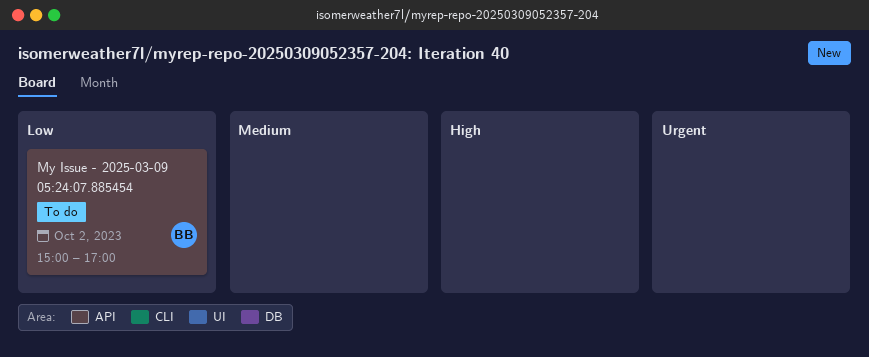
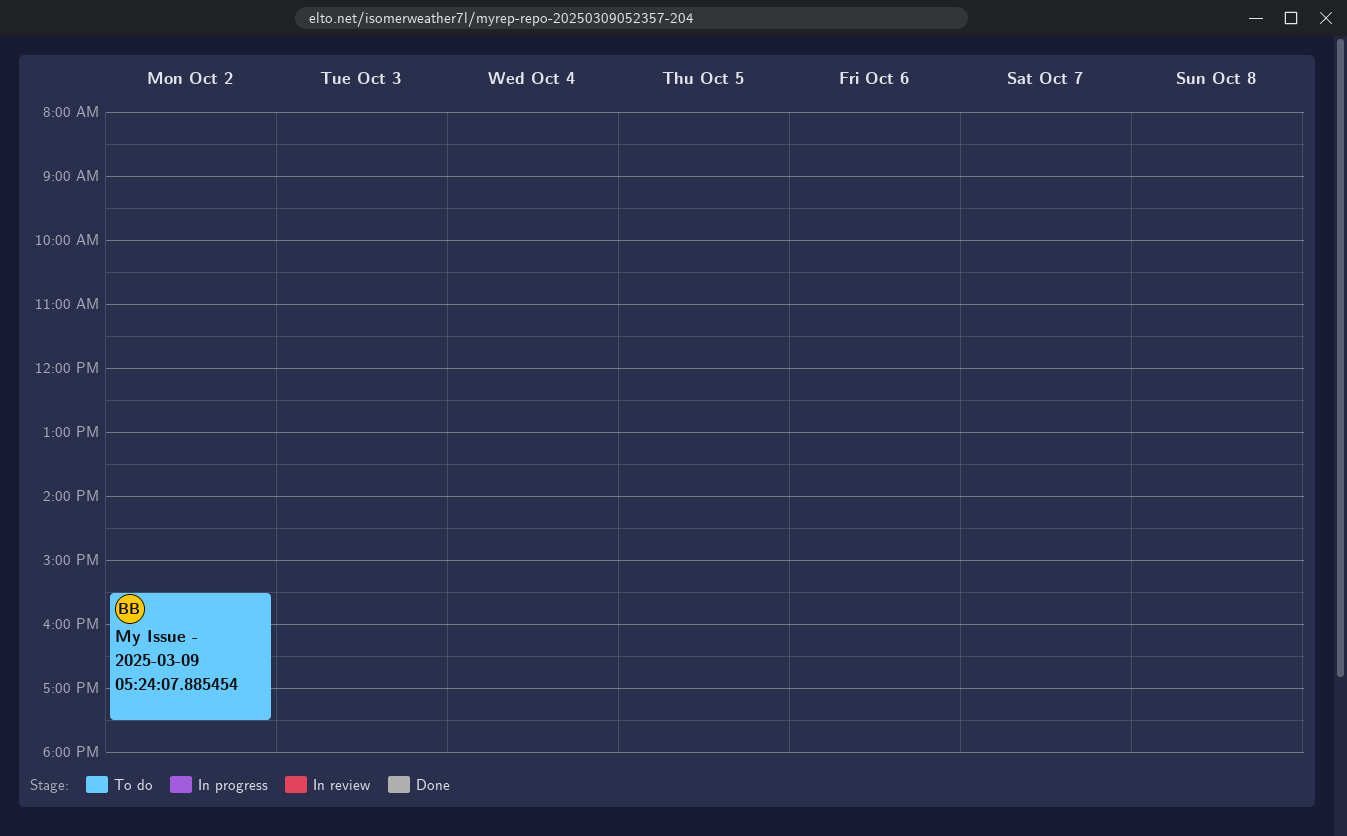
My Issue - 2025-03-09 05:24:07.885454, begins: 15:00 -> 15:30
My Issue - 2025-03-09 05:24:07.885454, ends: 17:00 -> 17:30

